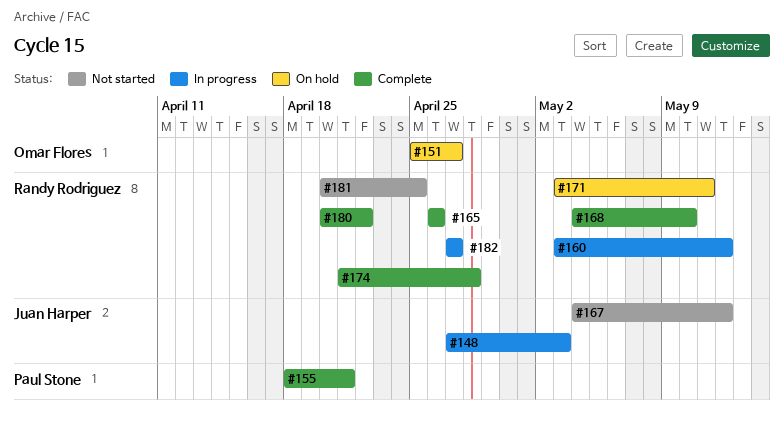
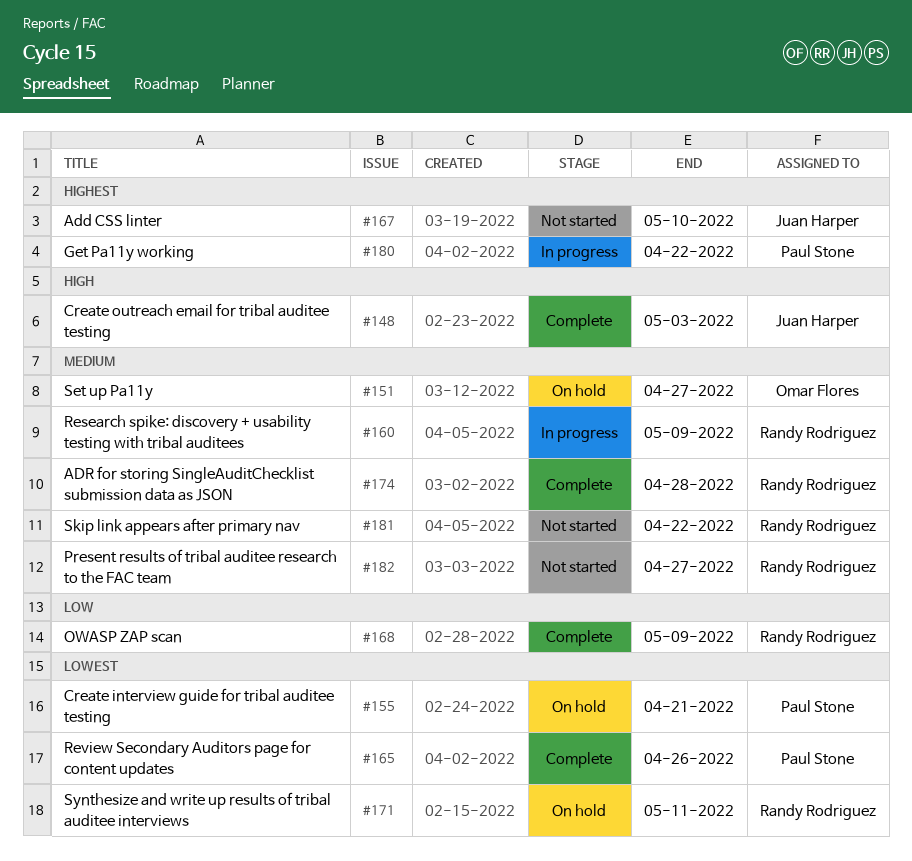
#148, status: In progress -> Complete
#155, status: Complete -> On hold
#160, due: May 12 -> May 9
#165, owner: Randy Rodriguez -> Paul Stone
#167, due: May 12 -> May 10
#168, due: May 10 -> May 9
#180, status: Complete -> In progress
#180, owner: Randy Rodriguez -> Paul Stone
#181, due: Apr 25 -> Apr 22
#182, status: In progress -> Not started

